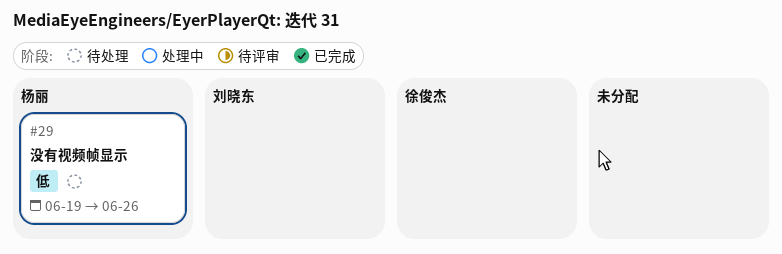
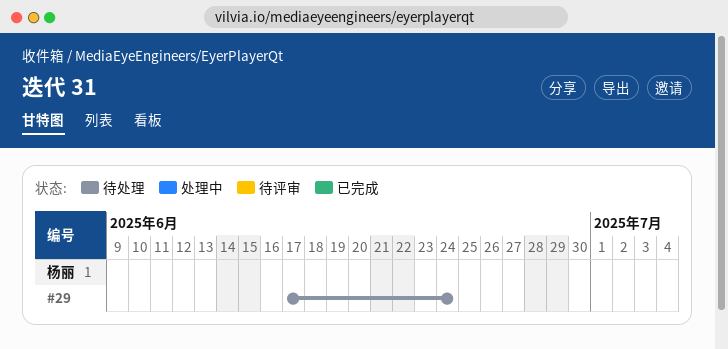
#29, start: Jun 19 -> Jun 17
#29, due: Jun 26 -> Jun 24

